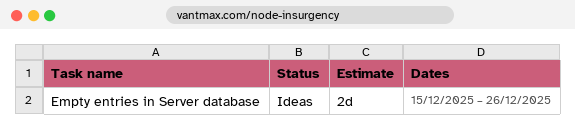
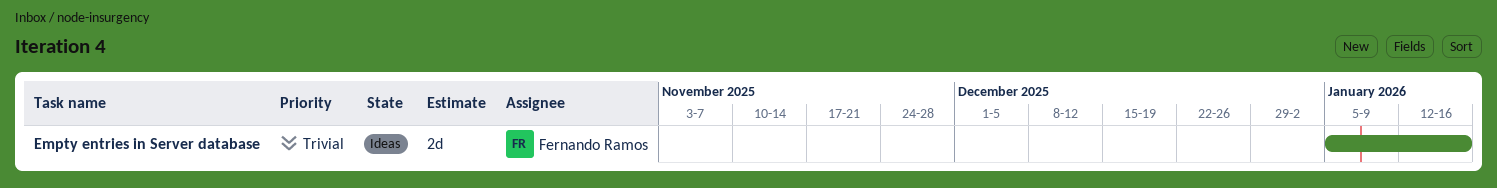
Empty entries in Server database, start: Dec 15 -> Jan 5
Empty entries in Server database, due: Dec 26 -> Jan 16

